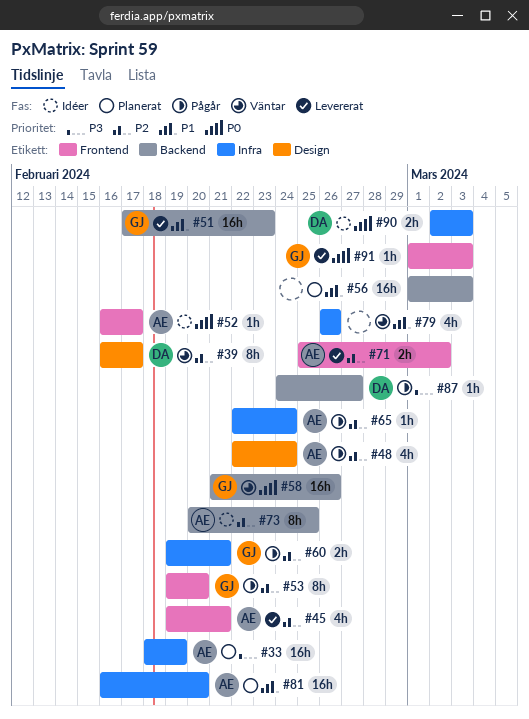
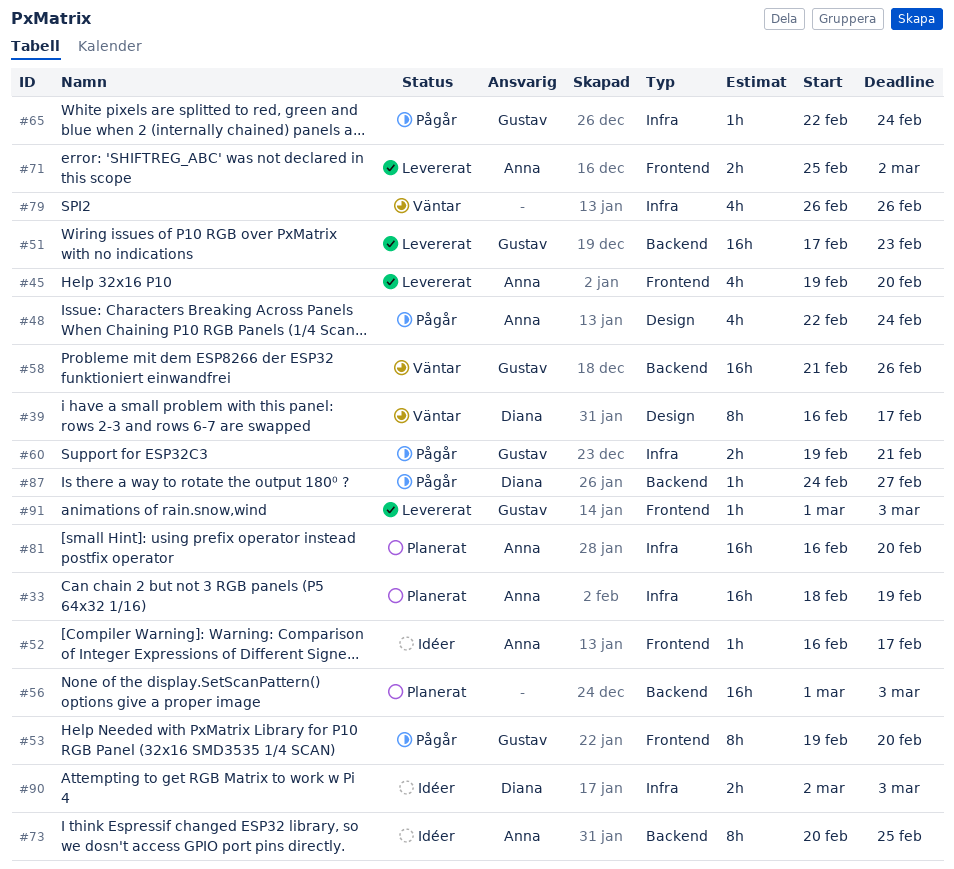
#45, due: Feb 21 -> Feb 20
#65, owner: Anna -> Gustav

